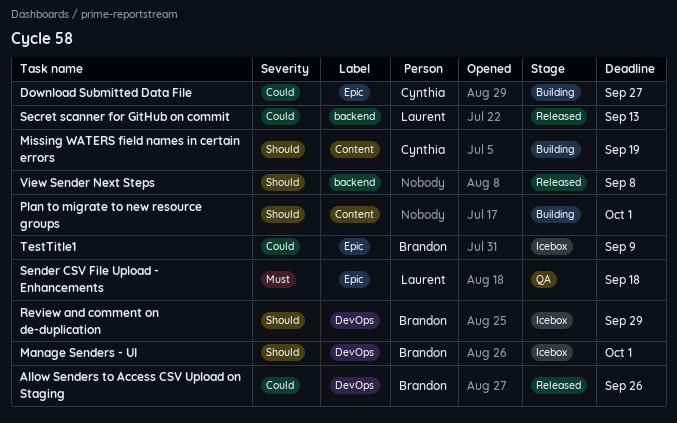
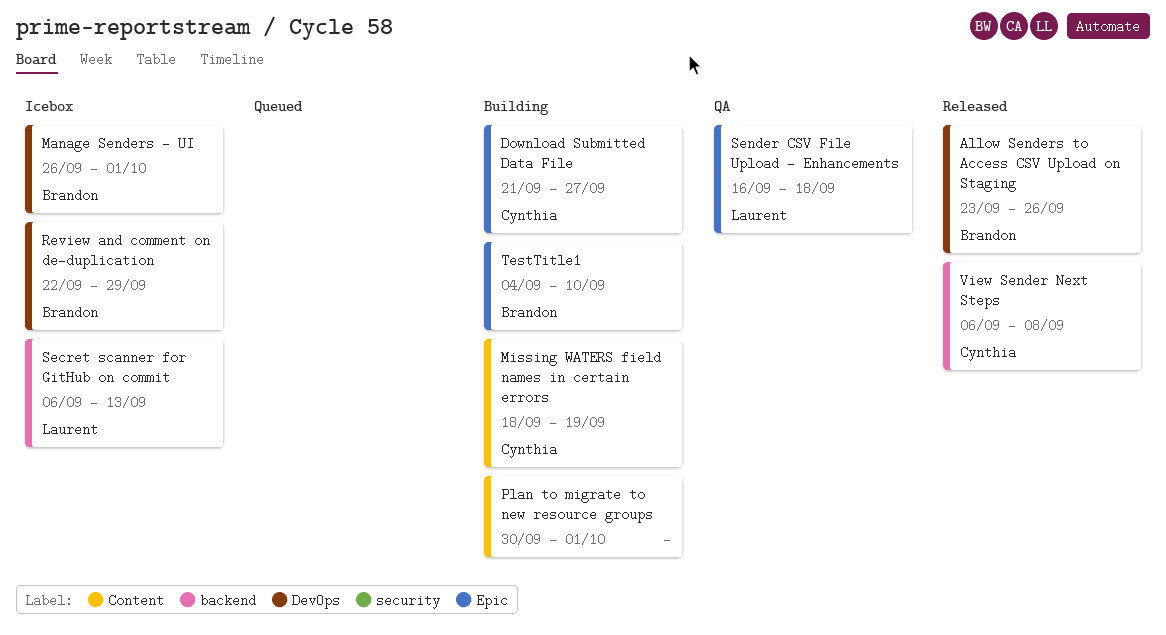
Secret scanner for GitHub on commit, status: Released -> Icebox
TestTitle1, status: Icebox -> Building
TestTitle1, due: Sep 9 -> Sep 10
View Sender Next Steps, owner: none -> Cynthia

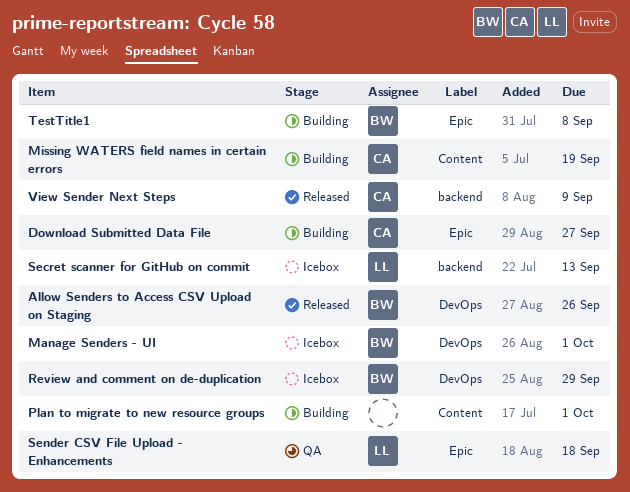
TestTitle1, due: Sep 10 -> Sep 8
View Sender Next Steps, due: Sep 8 -> Sep 9

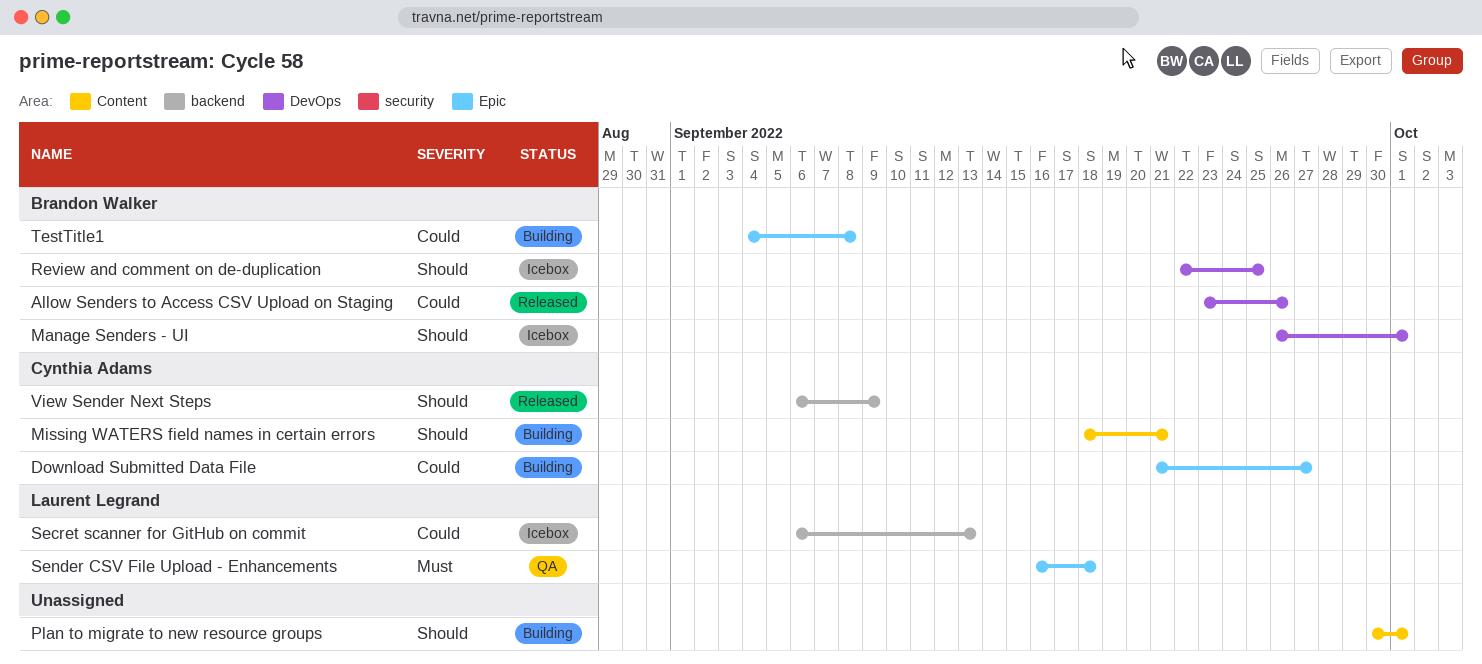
Missing WATERS field names in certain errors, due: Sep 19 -> Sep 21
Review and comment on de-duplication, due: Sep 29 -> Sep 25

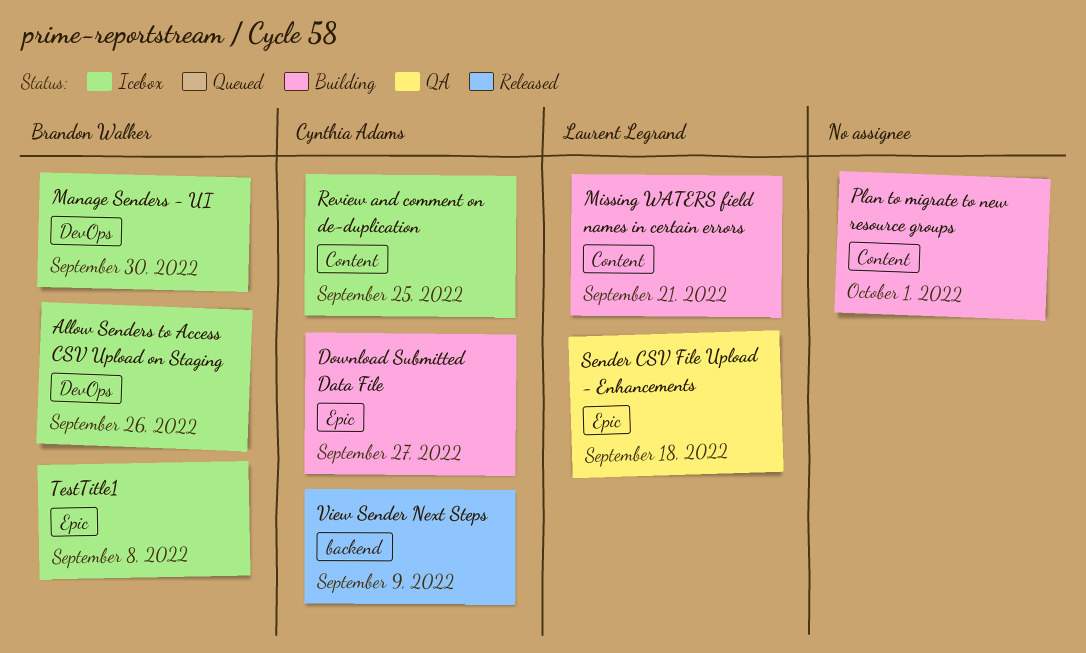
Allow Senders to Access CSV Upload on Staging, status: Released -> Icebox
Manage Senders - UI, due: Oct 1 -> Sep 30
Missing WATERS field names in certain errors, owner: Cynthia Adams -> Laurent Legrand
Review and comment on de-duplication, owner: Brandon Walker -> Cynthia Adams
Review and comment on de-duplication, label: DevOps -> Content
Secret scanner for GitHub on commit: present -> none
TestTitle1, status: Building -> Icebox

